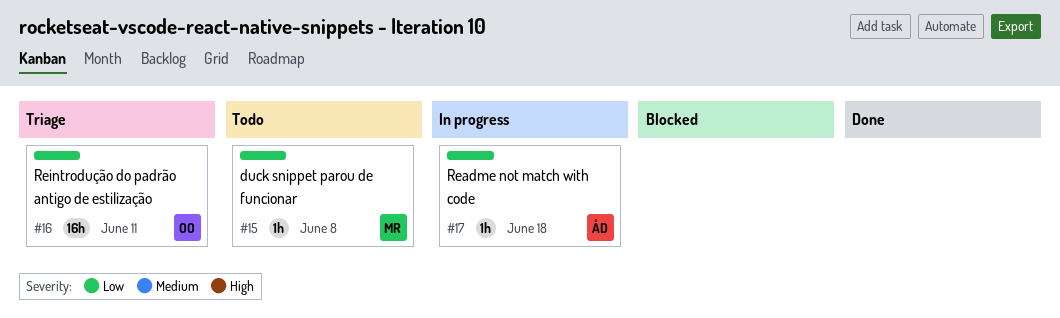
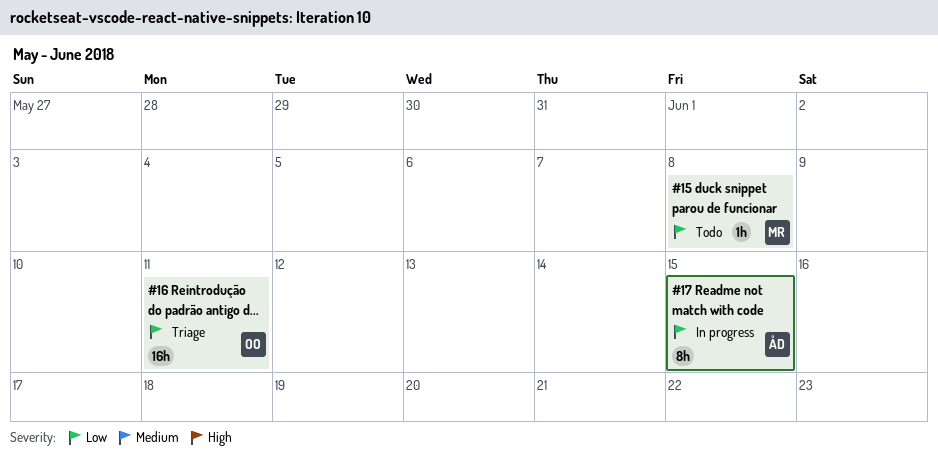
#17, estimate: 1h -> 8h
#17, due: Jun 18 -> Jun 15

